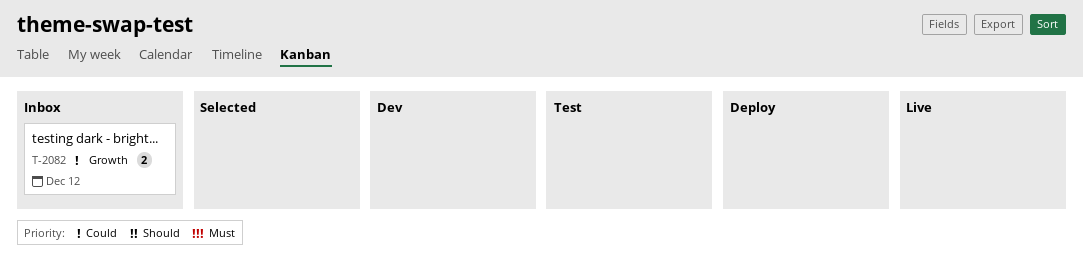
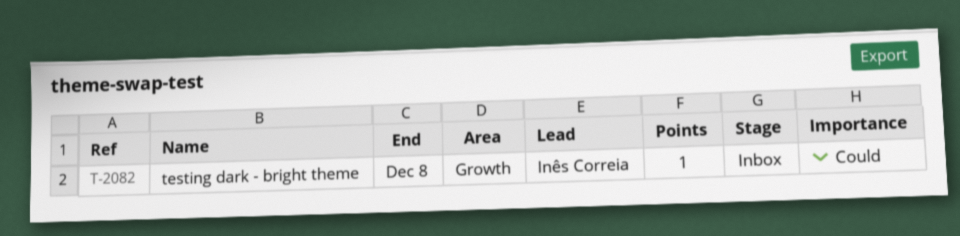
T-2082, estimate: 2 -> 1
T-2082, due: Dec 12 -> Dec 8

